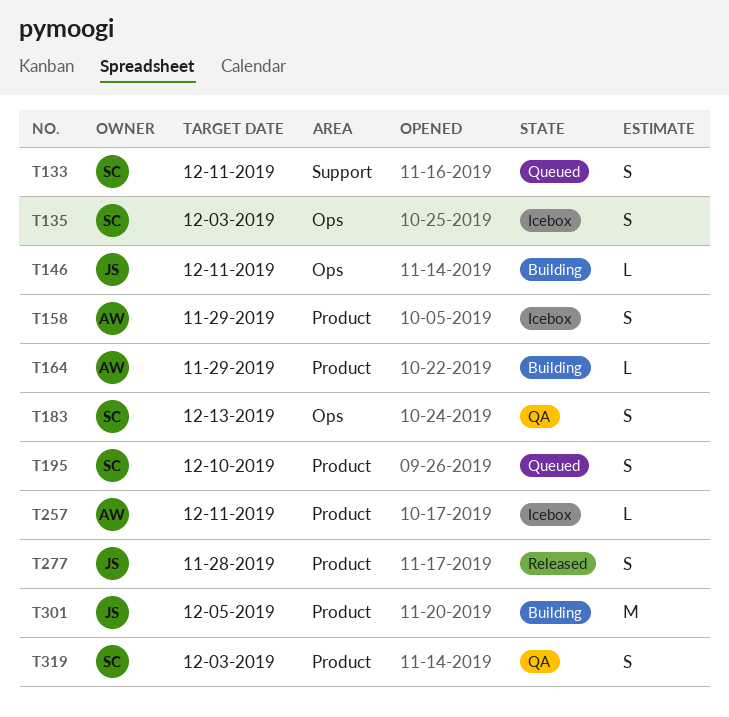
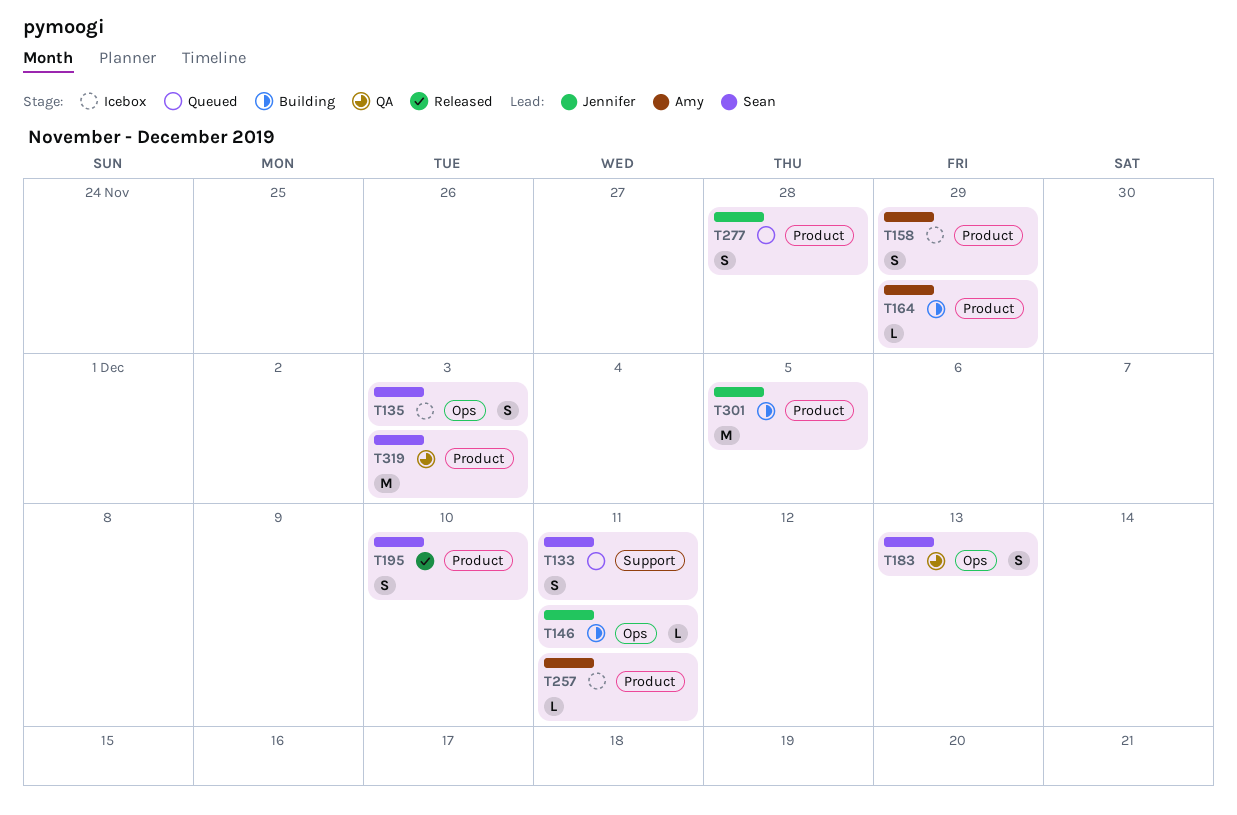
T195, status: Queued -> Released
T277, status: Released -> Queued
T319, estimate: S -> M

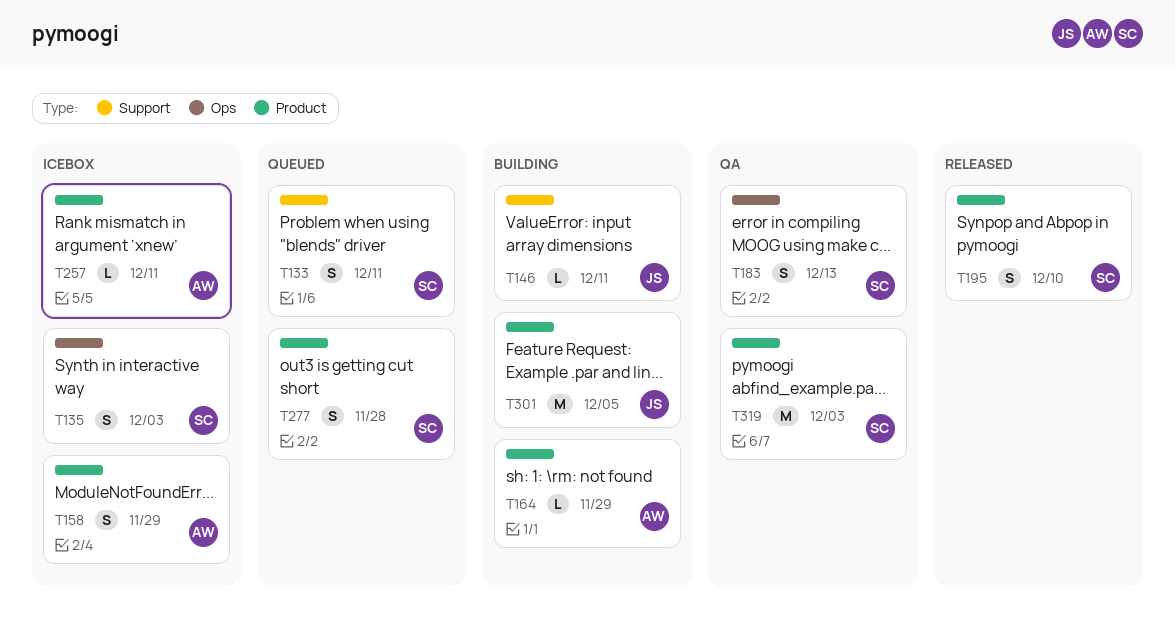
T146, label: Ops -> Support
T277, owner: Jennifer -> Sean

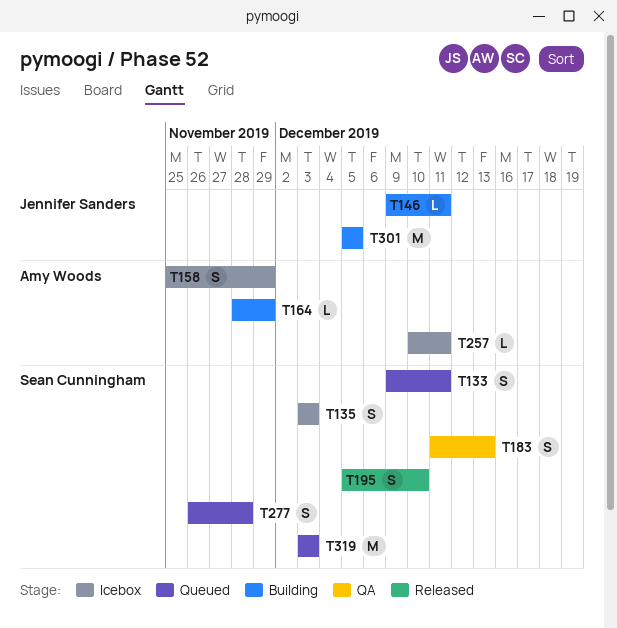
T319, status: QA -> Queued

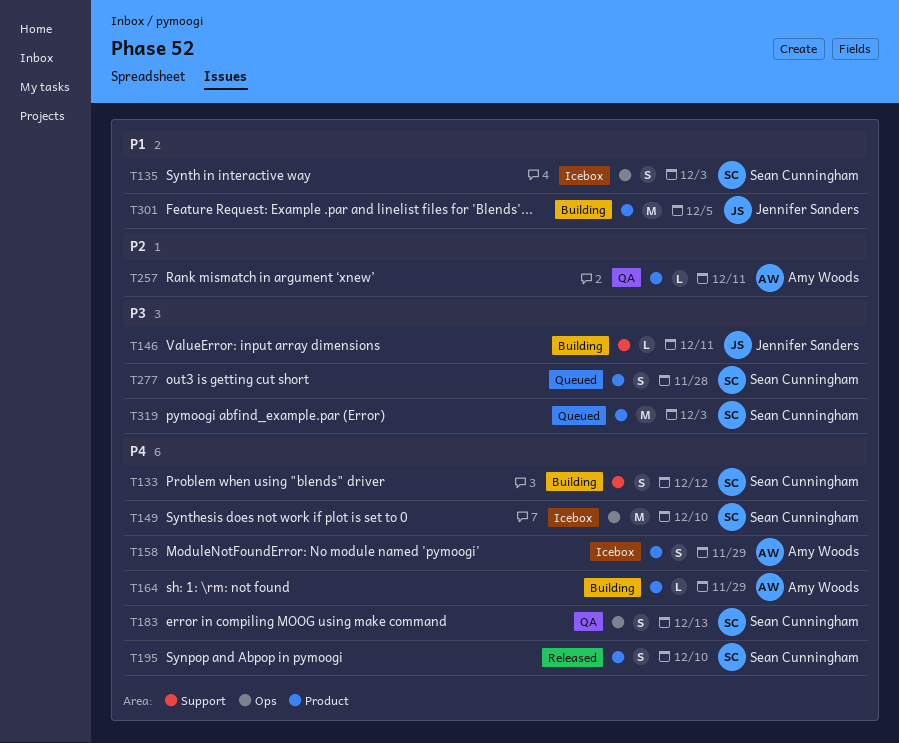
T133, status: Queued -> Building
T133, due: Dec 11 -> Dec 12
T149: none -> present
T257, status: Icebox -> QA

